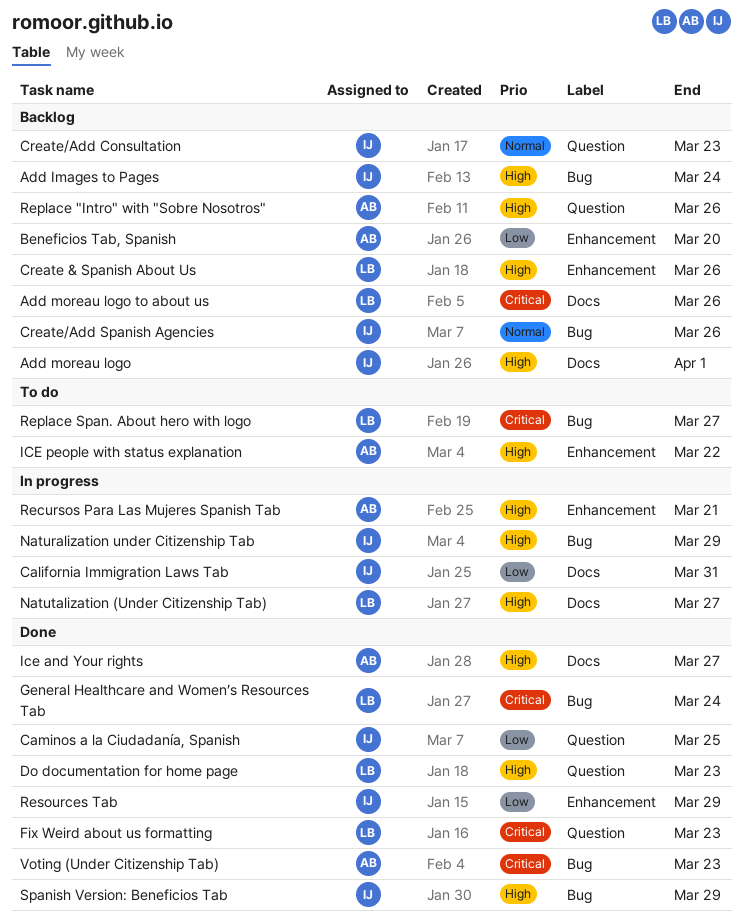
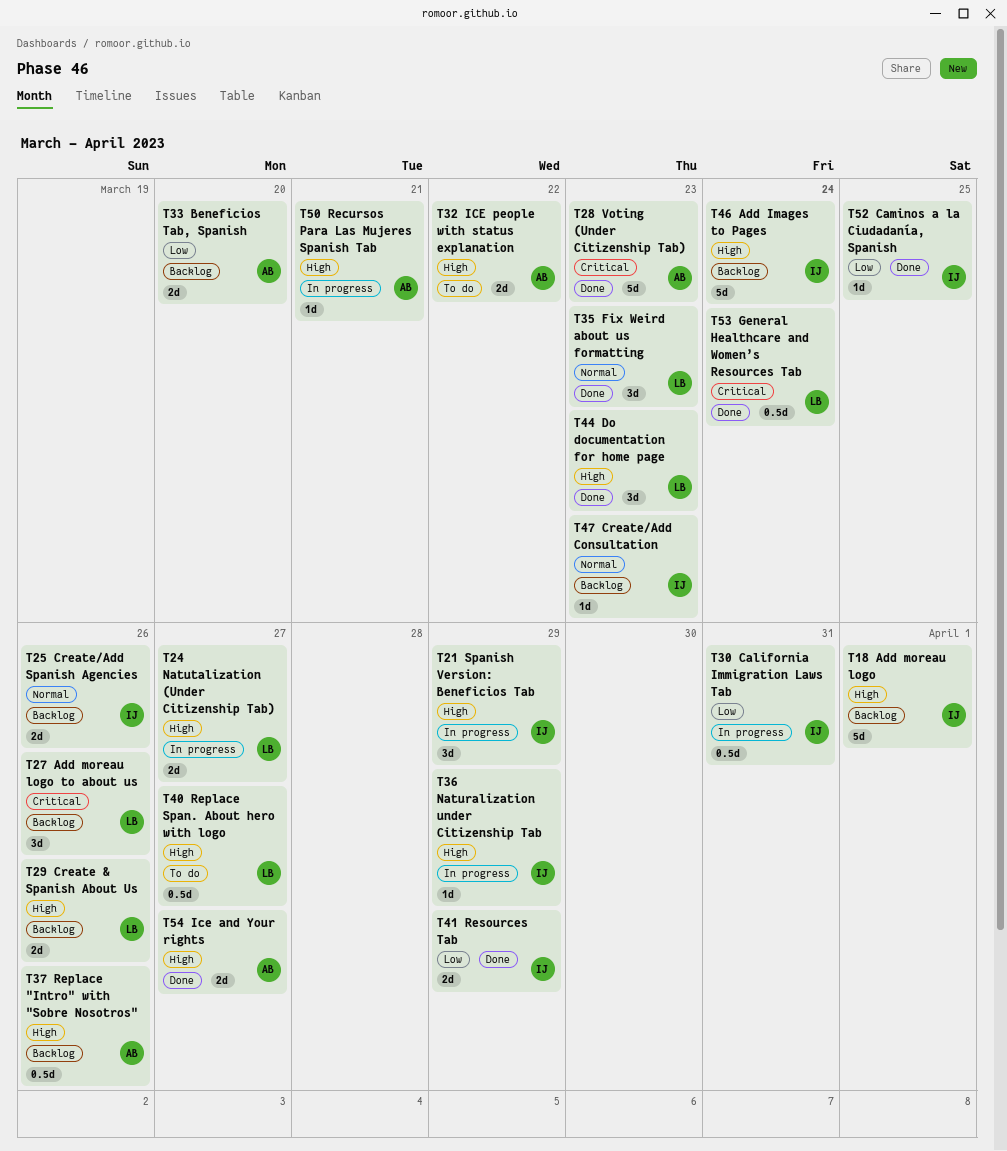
Fix Weird about us formatting, priority: Critical -> Normal
Replace Span. About hero with logo, priority: Critical -> High
Spanish Version: Beneficios Tab, status: Done -> In progress

